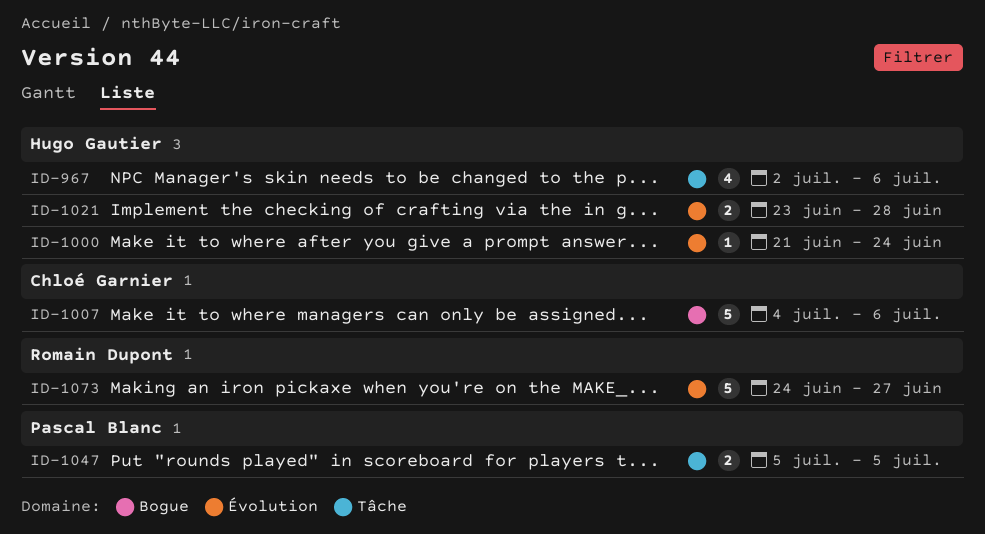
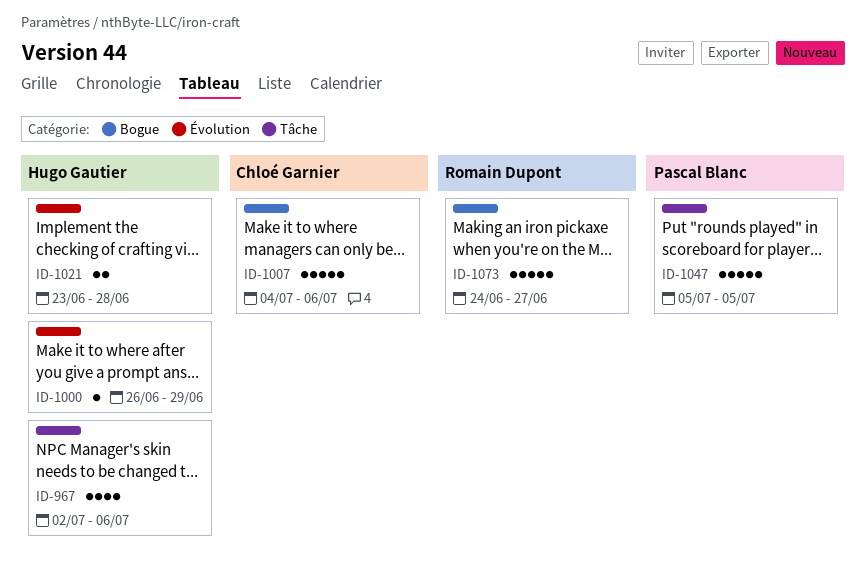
ID-1000, start: Jun 21 -> Jun 26
ID-1000, due: Jun 24 -> Jun 29
ID-1047, estimate: 2 -> 5
ID-1073, label: Évolution -> Bogue

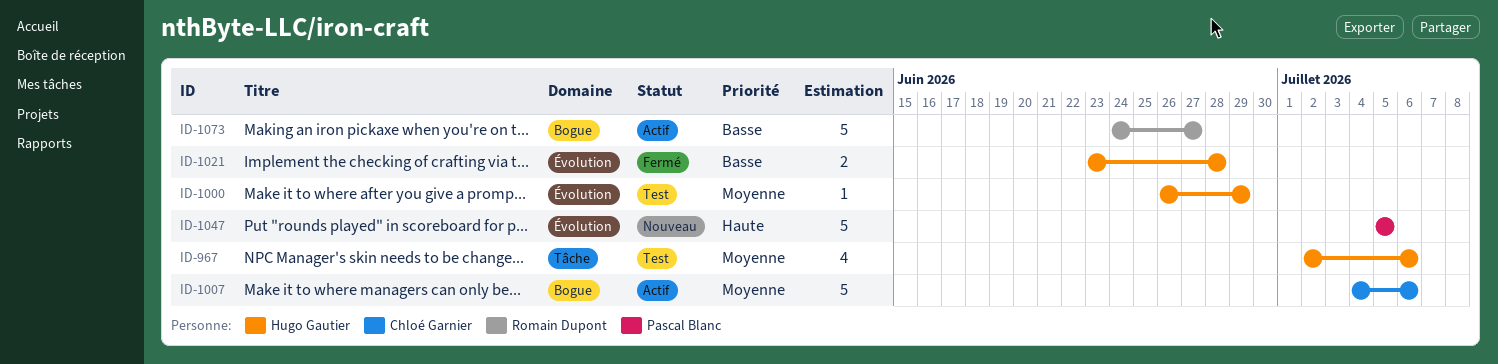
ID-1047, label: Tâche -> Évolution

